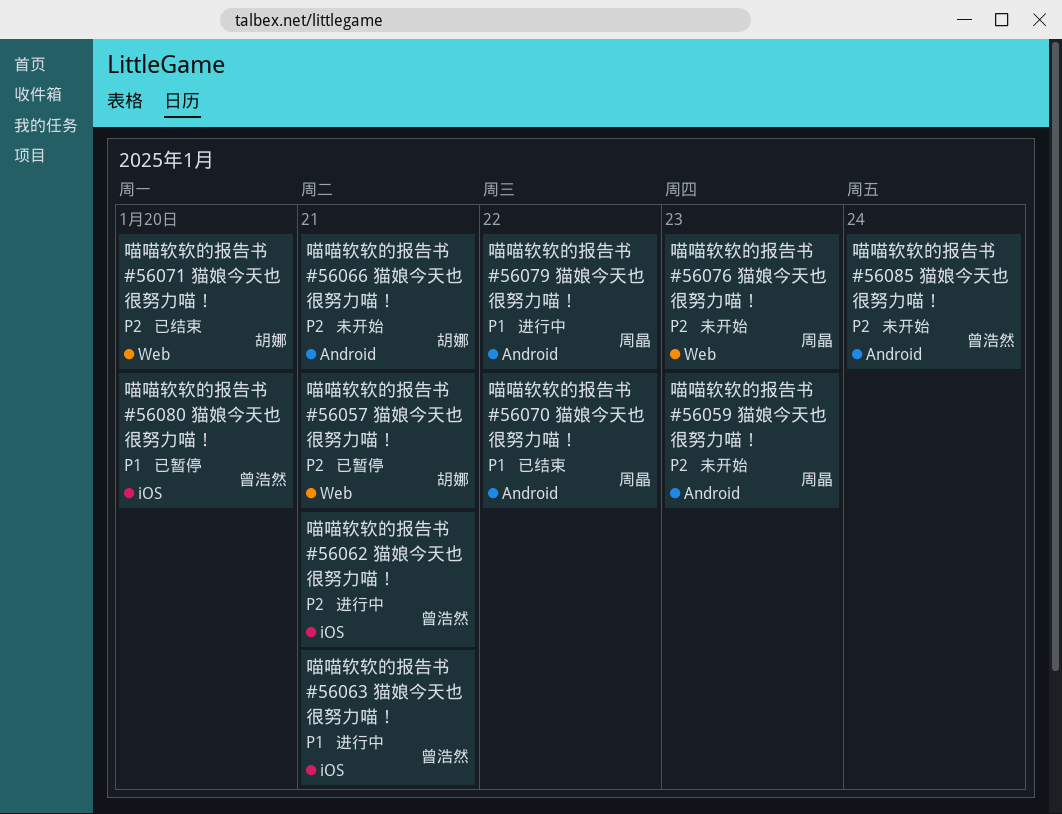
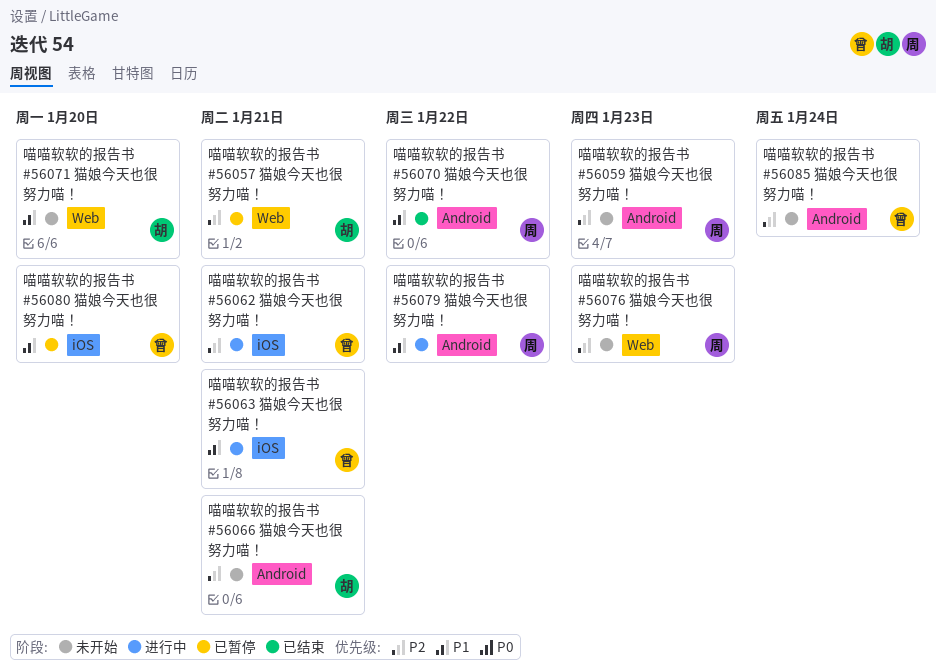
喵喵软软的报告书 #56071 猫娘今天也很努力喵！, status: 已结束 -> 未开始
喵喵软软的报告书 #56071 猫娘今天也很努力喵！, priority: P2 -> P1

